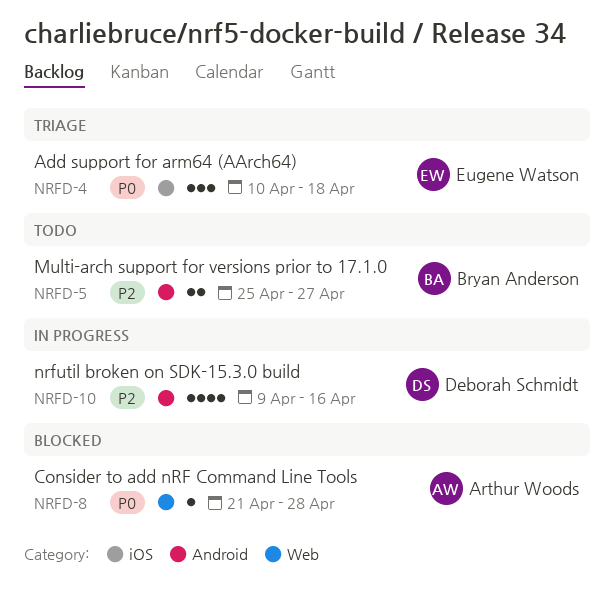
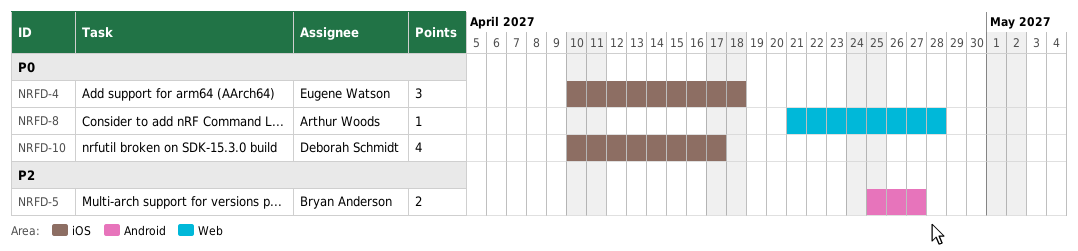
NRFD-10, priority: P2 -> P0
NRFD-10, label: Android -> iOS
NRFD-10, start: Apr 9 -> Apr 10
NRFD-10, due: Apr 16 -> Apr 17

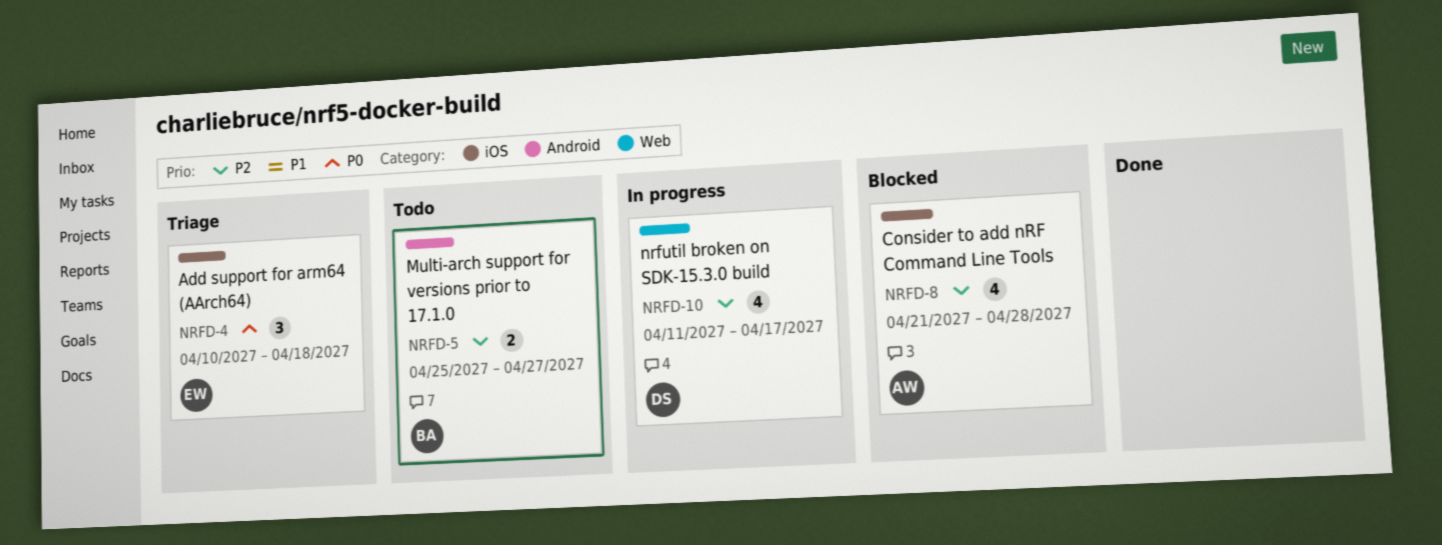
NRFD-8, priority: P0 -> P2
NRFD-8, label: Web -> iOS
NRFD-8, estimate: 1 -> 4
NRFD-10, priority: P0 -> P2
NRFD-10, label: iOS -> Web
NRFD-10, start: Apr 10 -> Apr 11

